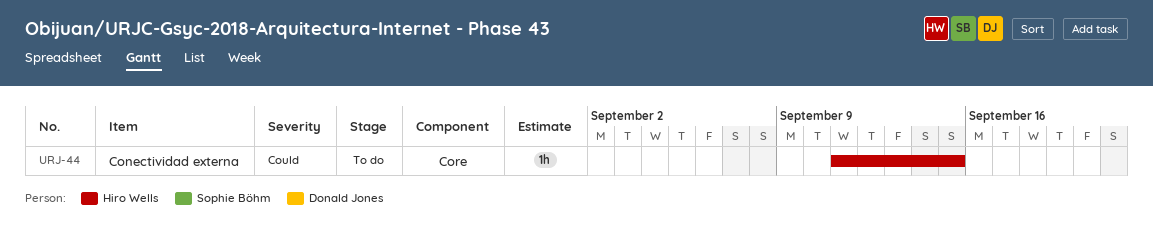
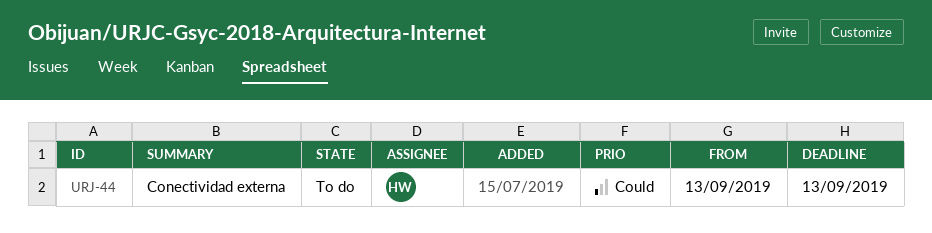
URJ-44, start: Sep 11 -> Sep 13
URJ-44, due: Sep 15 -> Sep 13

